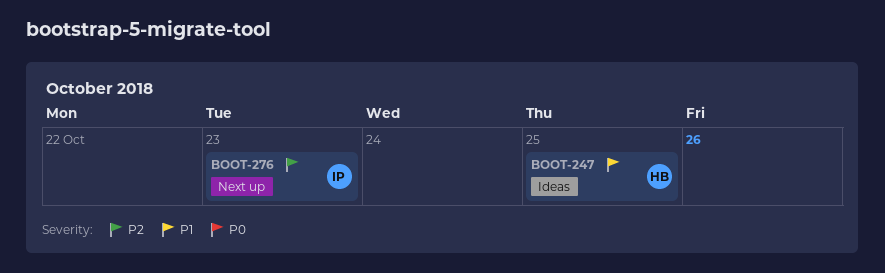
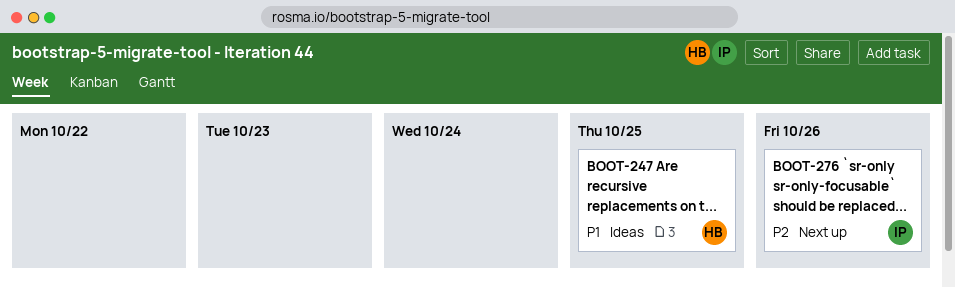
BOOT-276, due: Oct 23 -> Oct 26

